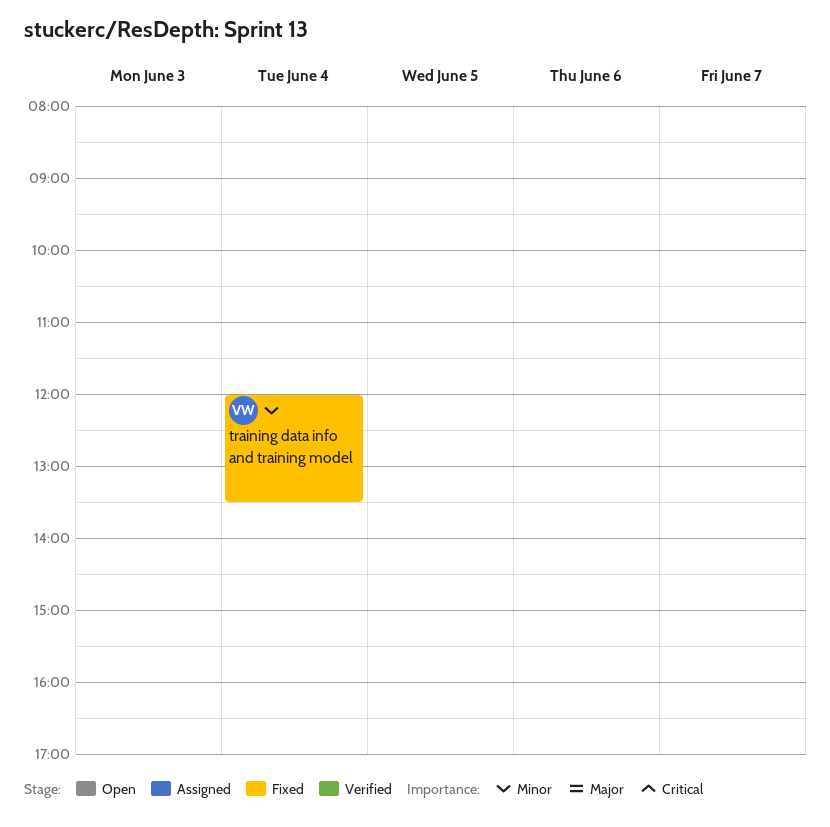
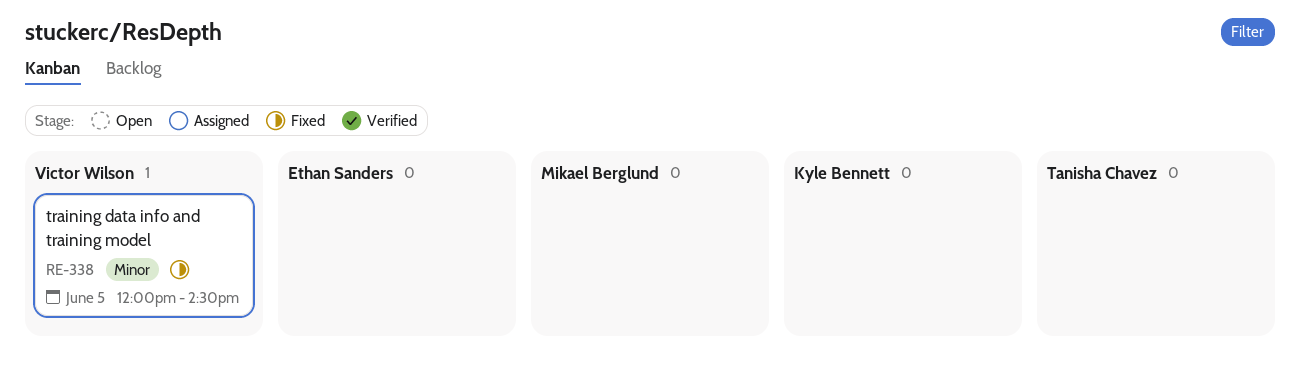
training data info and training model, day: Jun 4 -> Jun 5
training data info and training model, ends: 13:30 -> 14:30

